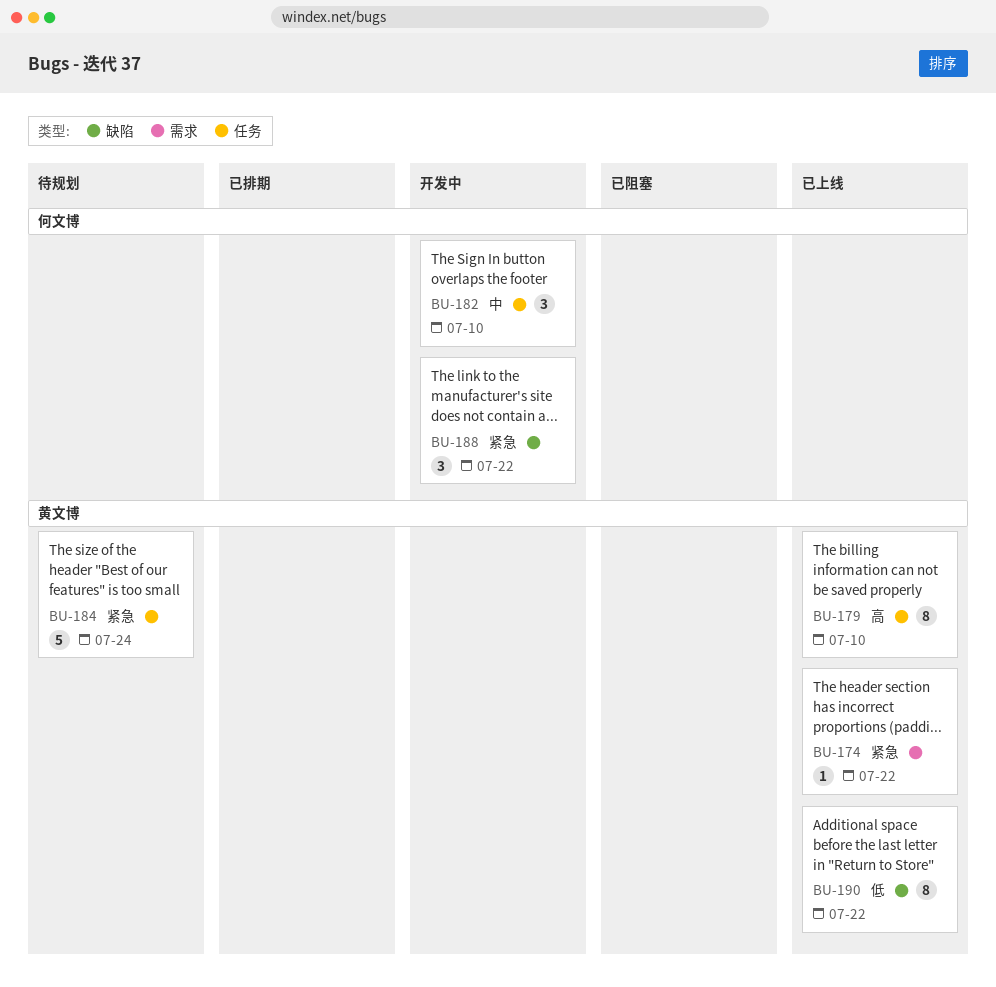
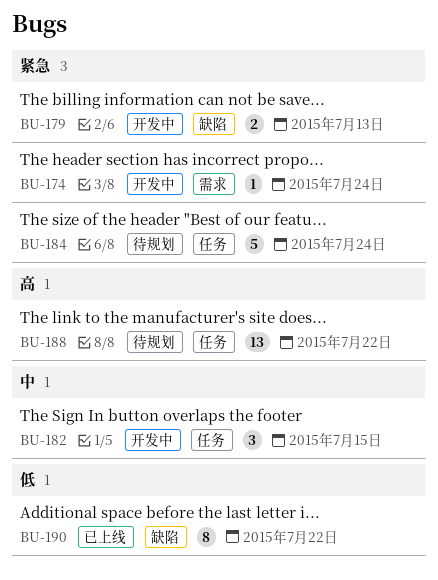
BU-174, status: 已上线 -> 开发中
BU-174, due: Jul 22 -> Jul 24
BU-179, status: 已上线 -> 开发中
BU-179, priority: 高 -> 紧急
BU-179, label: 任务 -> 缺陷
BU-179, estimate: 8 -> 2
BU-179, due: Jul 10 -> Jul 13
BU-182, due: Jul 10 -> Jul 15
BU-188, status: 开发中 -> 待规划
BU-188, priority: 紧急 -> 高
BU-188, label: 缺陷 -> 任务
BU-188, estimate: 3 -> 13

